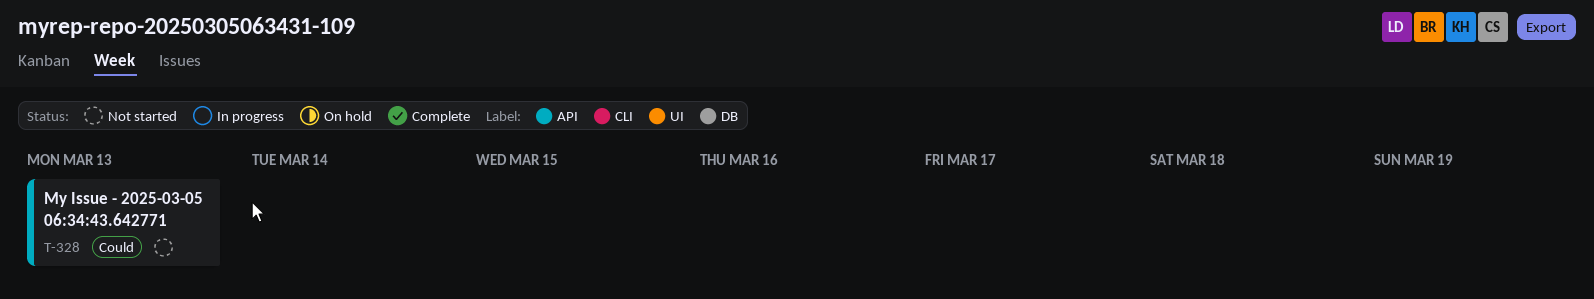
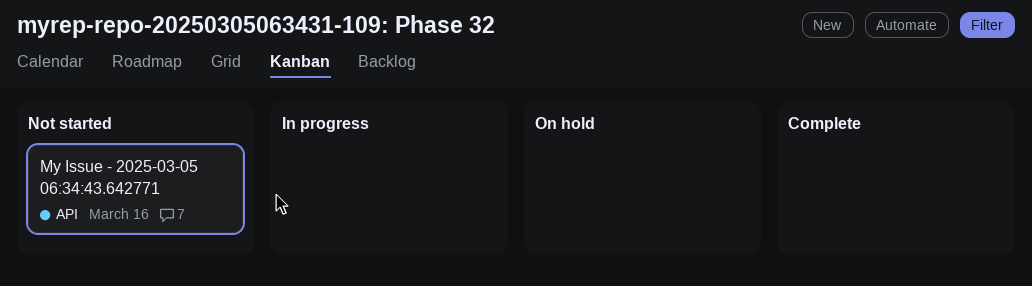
My Issue - 2025-03-05 06:34:43.642771, due: Mar 13 -> Mar 16

